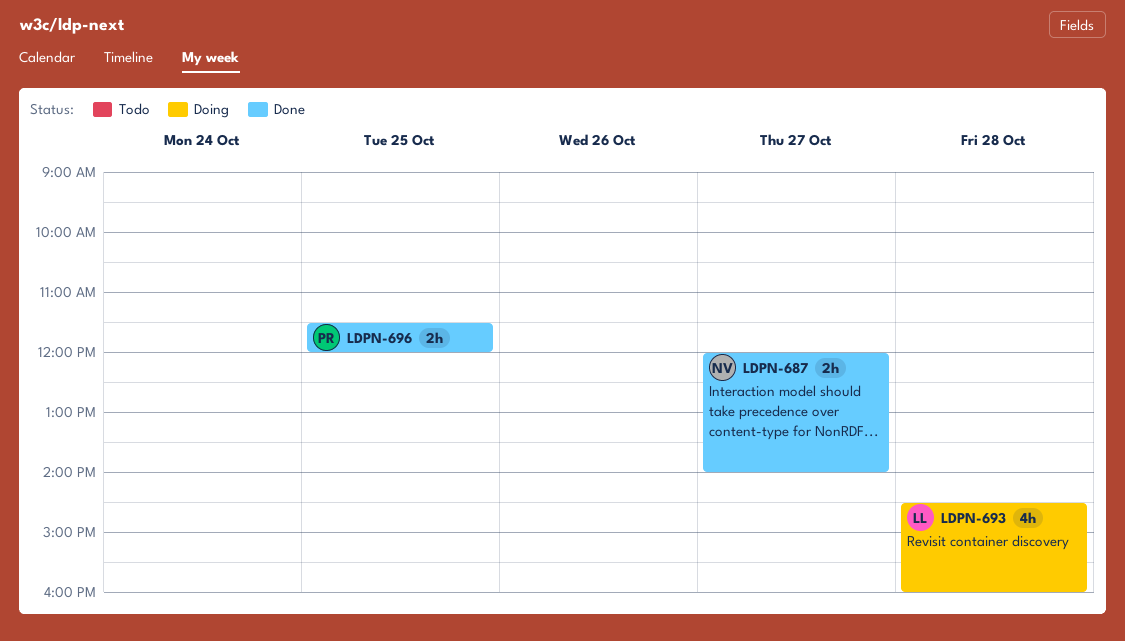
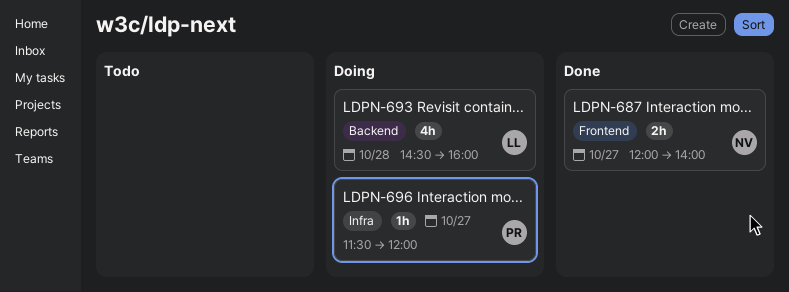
LDPN-696, status: Done -> Doing
LDPN-696, estimate: 2h -> 1h
LDPN-696, day: Oct 25 -> Oct 27

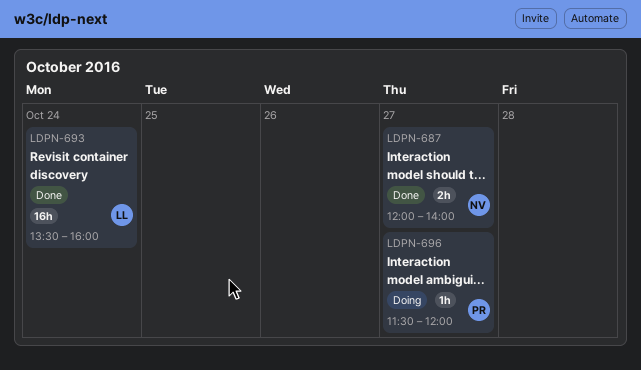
LDPN-693, status: Doing -> Done
LDPN-693, estimate: 4h -> 16h
LDPN-693, day: Oct 28 -> Oct 24
LDPN-693, begins: 14:30 -> 13:30

